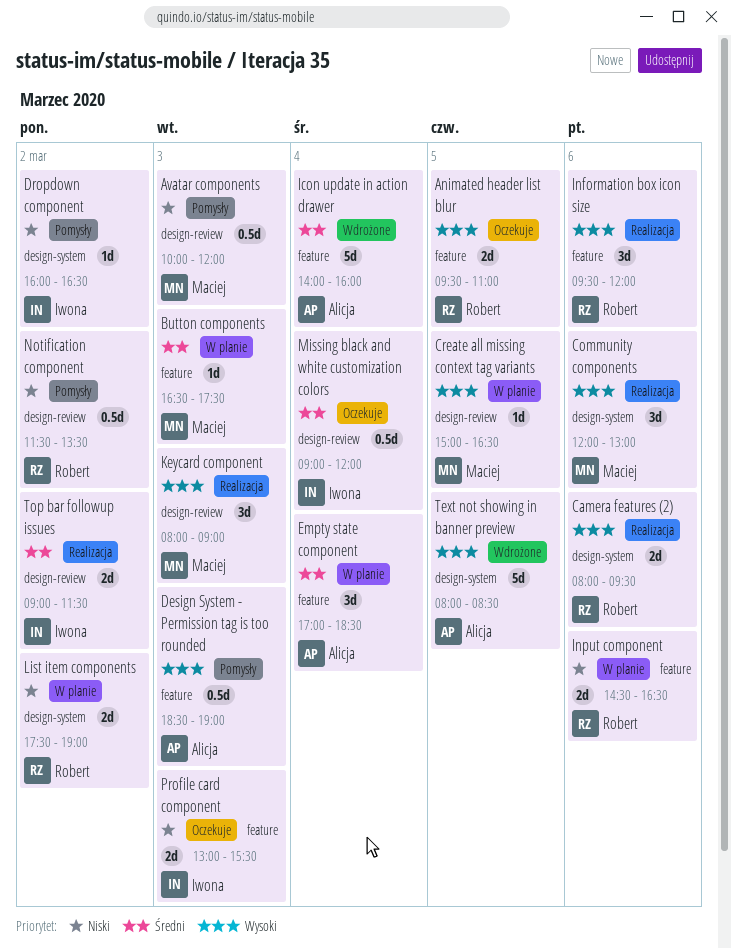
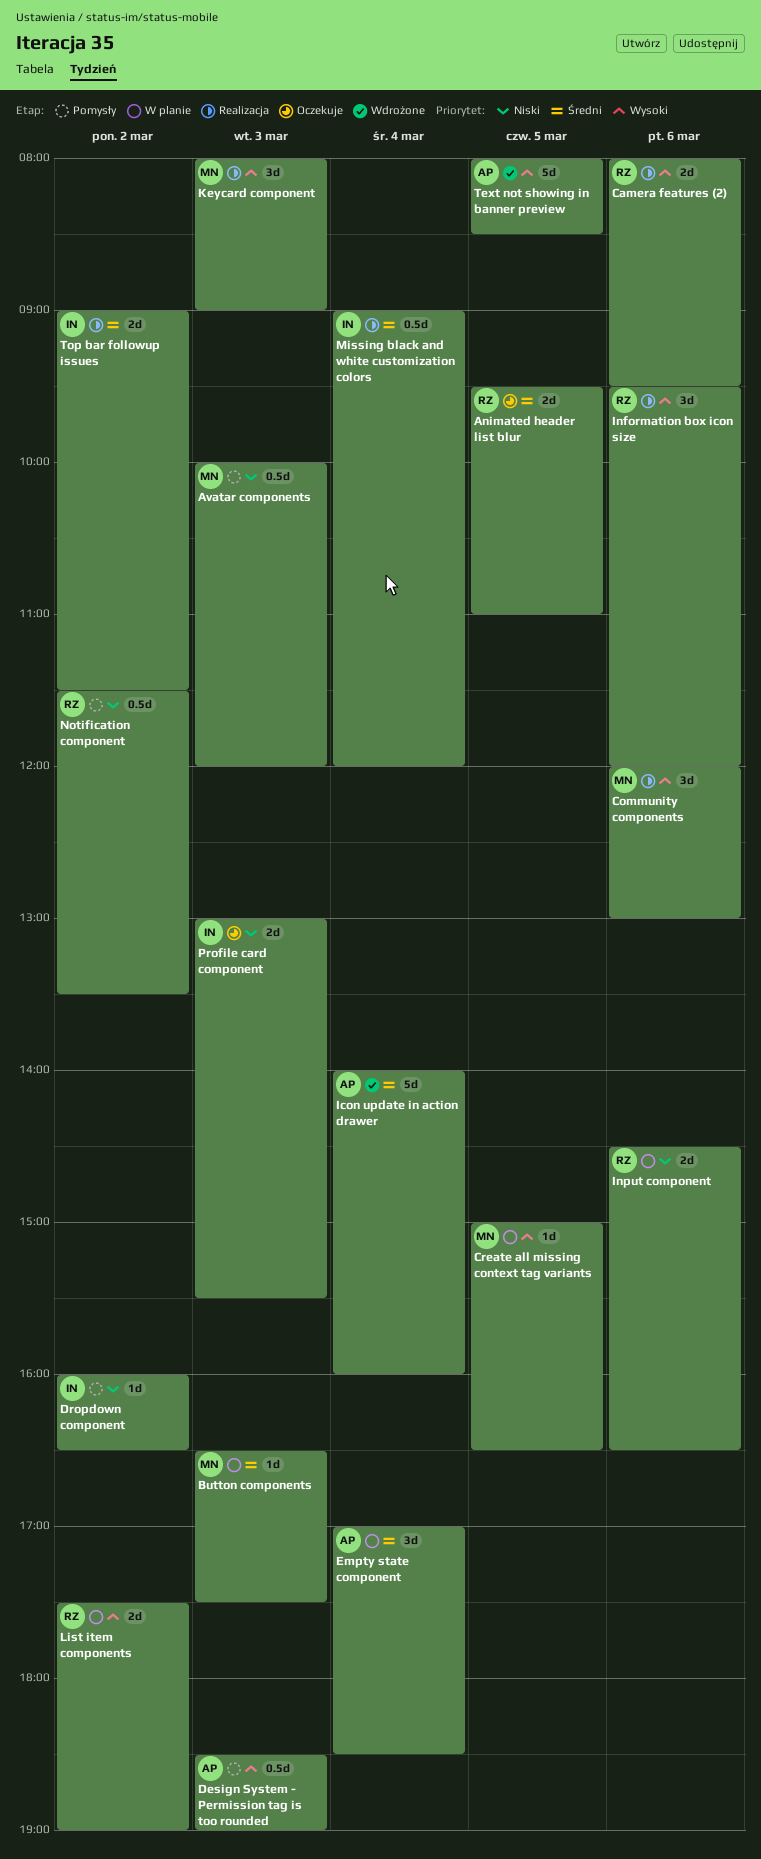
Animated header list blur, priority: Wysoki -> Średni
List item components, priority: Niski -> Wysoki
Missing black and white customization colors, status: Oczekuje -> Realizacja

